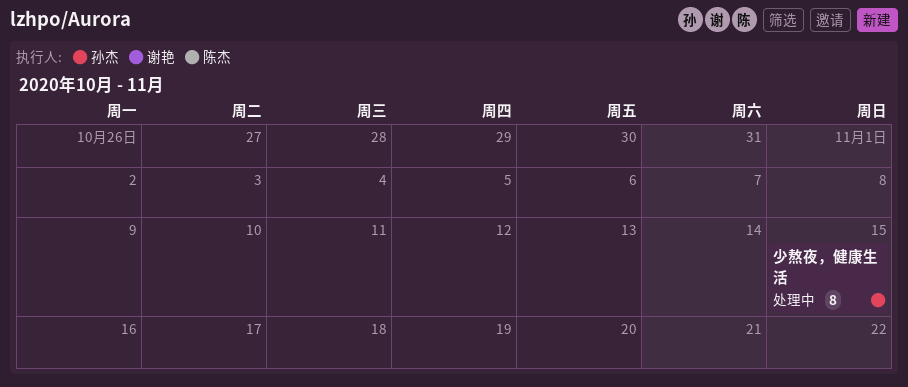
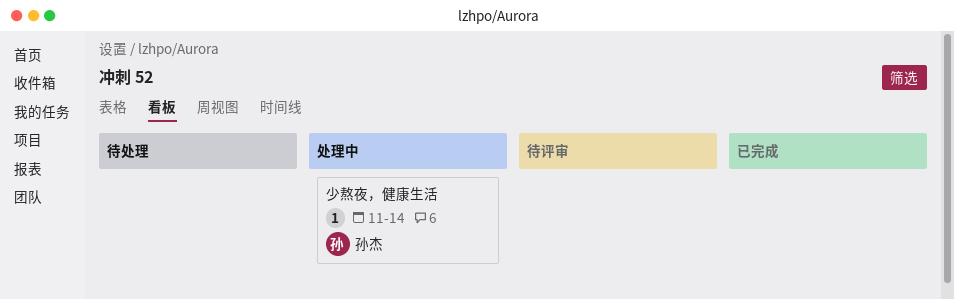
少熬夜，健康生活, estimate: 8 -> 1
少熬夜，健康生活, due: Nov 15 -> Nov 14

